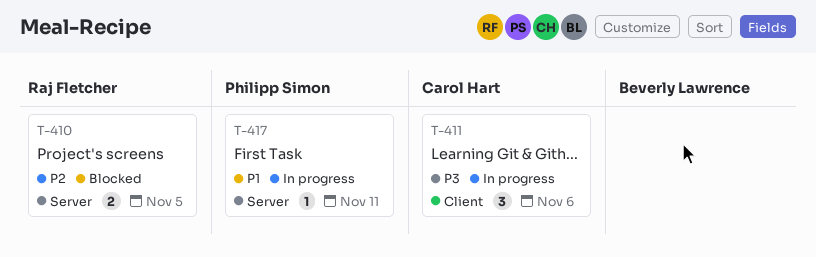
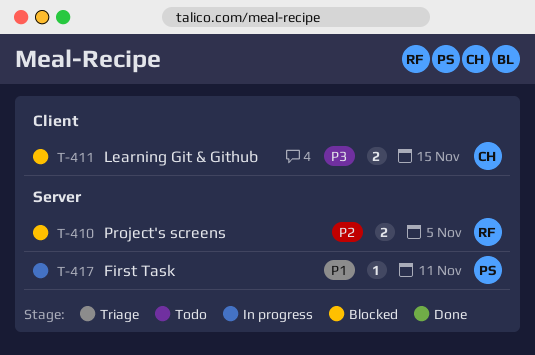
T-411, status: In progress -> Blocked
T-411, estimate: 3 -> 2
T-411, due: Nov 6 -> Nov 15

